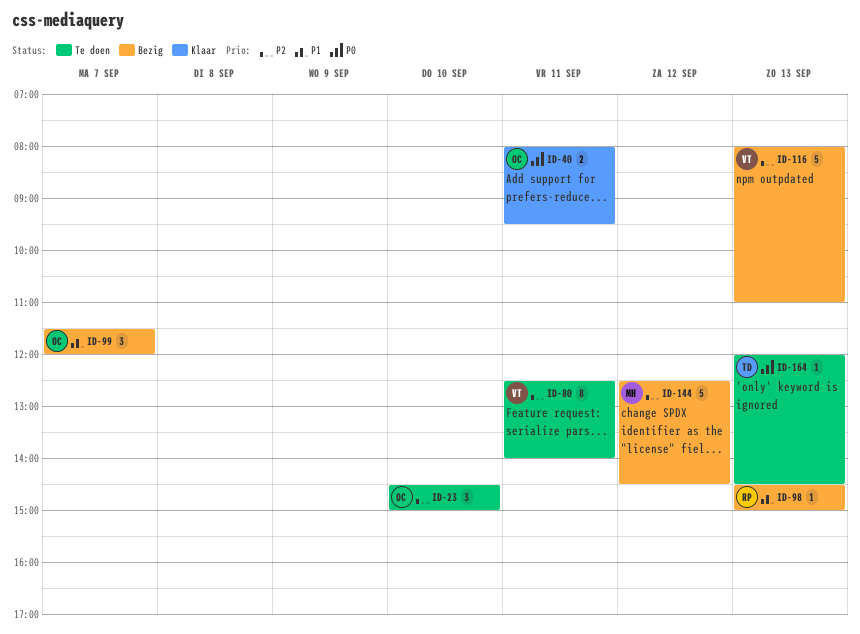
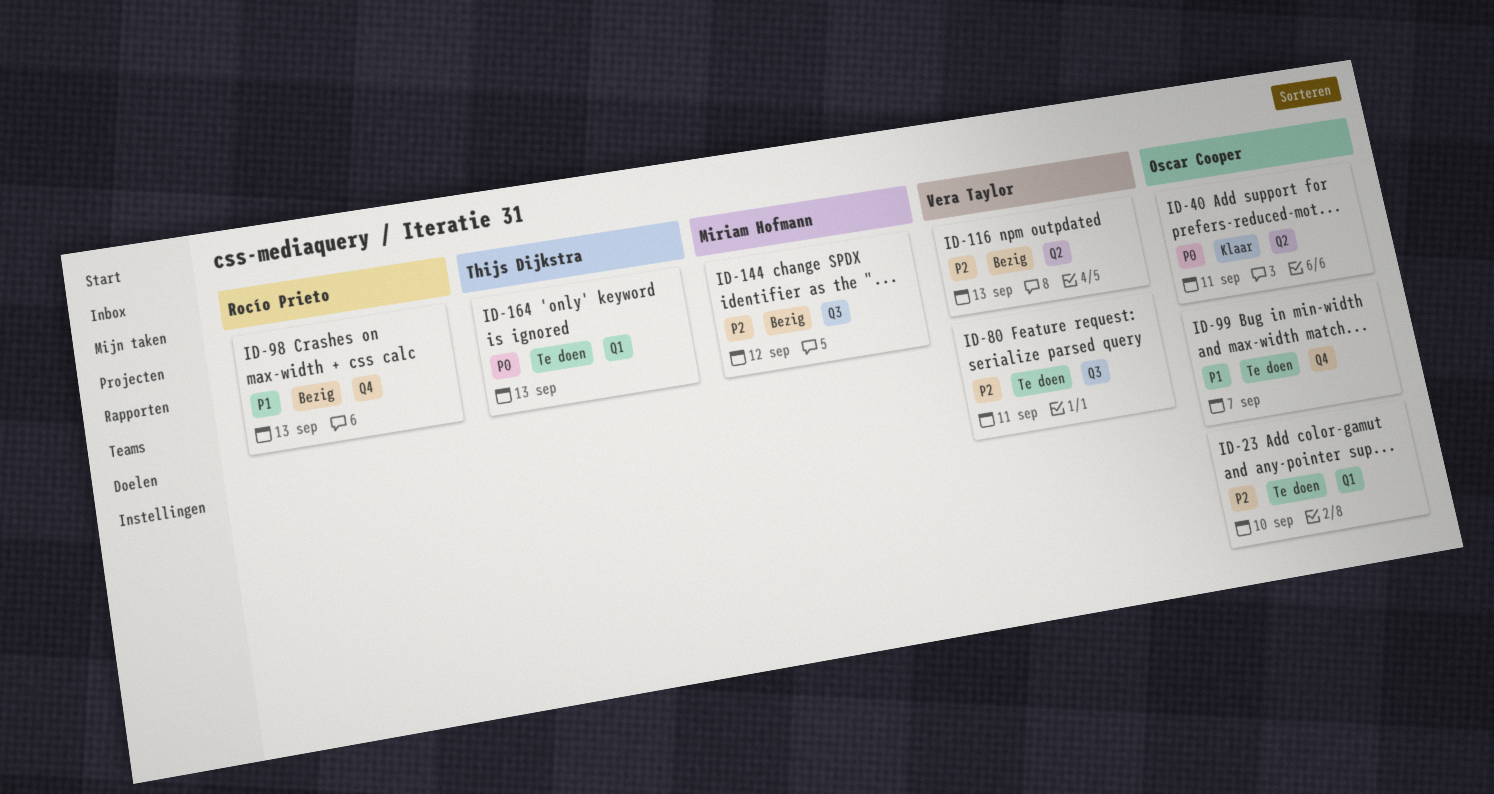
ID-99, status: Bezig -> Te doen

